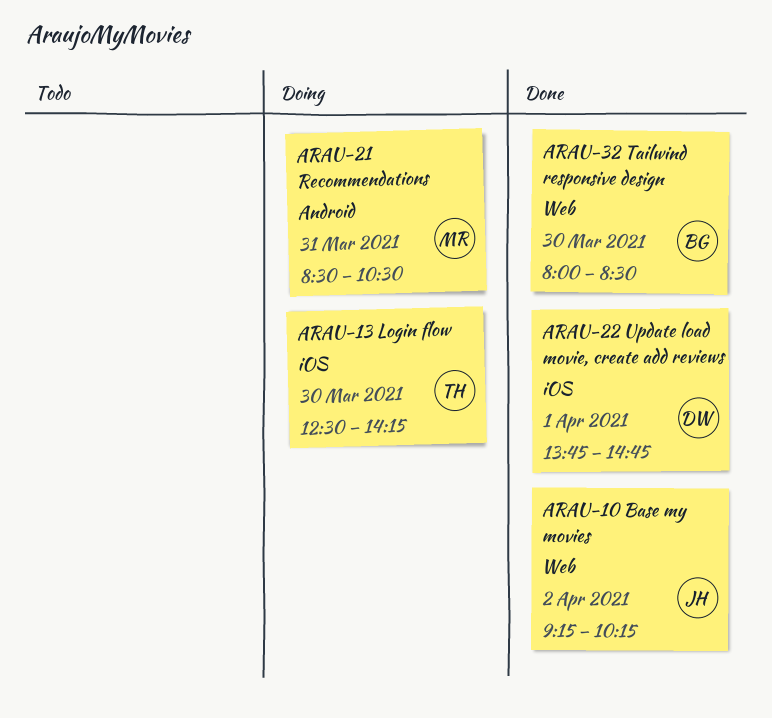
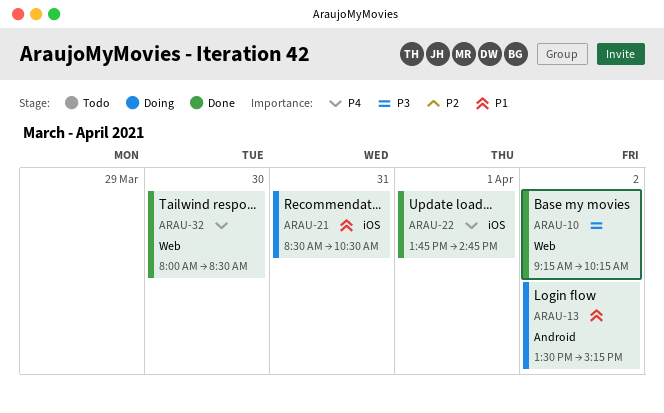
ARAU-13, label: iOS -> Android
ARAU-13, day: Mar 30 -> Apr 2
ARAU-13, begins: 12:30 -> 13:30
ARAU-13, ends: 14:15 -> 15:15
ARAU-21, label: Android -> iOS

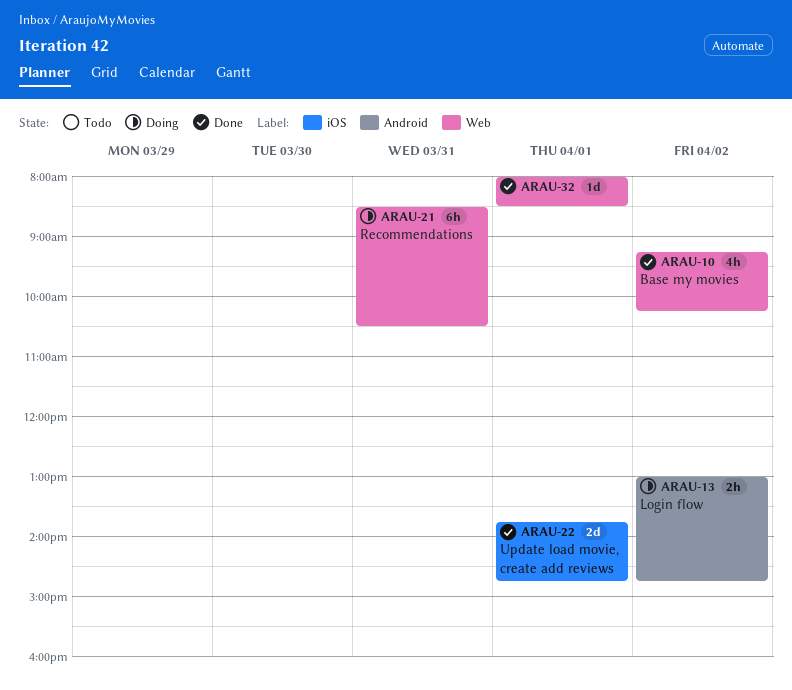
ARAU-13, begins: 13:30 -> 13:00
ARAU-13, ends: 15:15 -> 14:45
ARAU-21, label: iOS -> Web
ARAU-32, day: Mar 30 -> Apr 1

